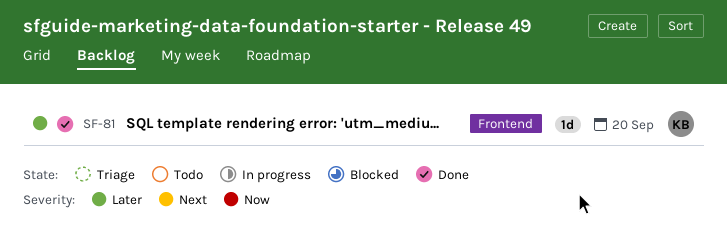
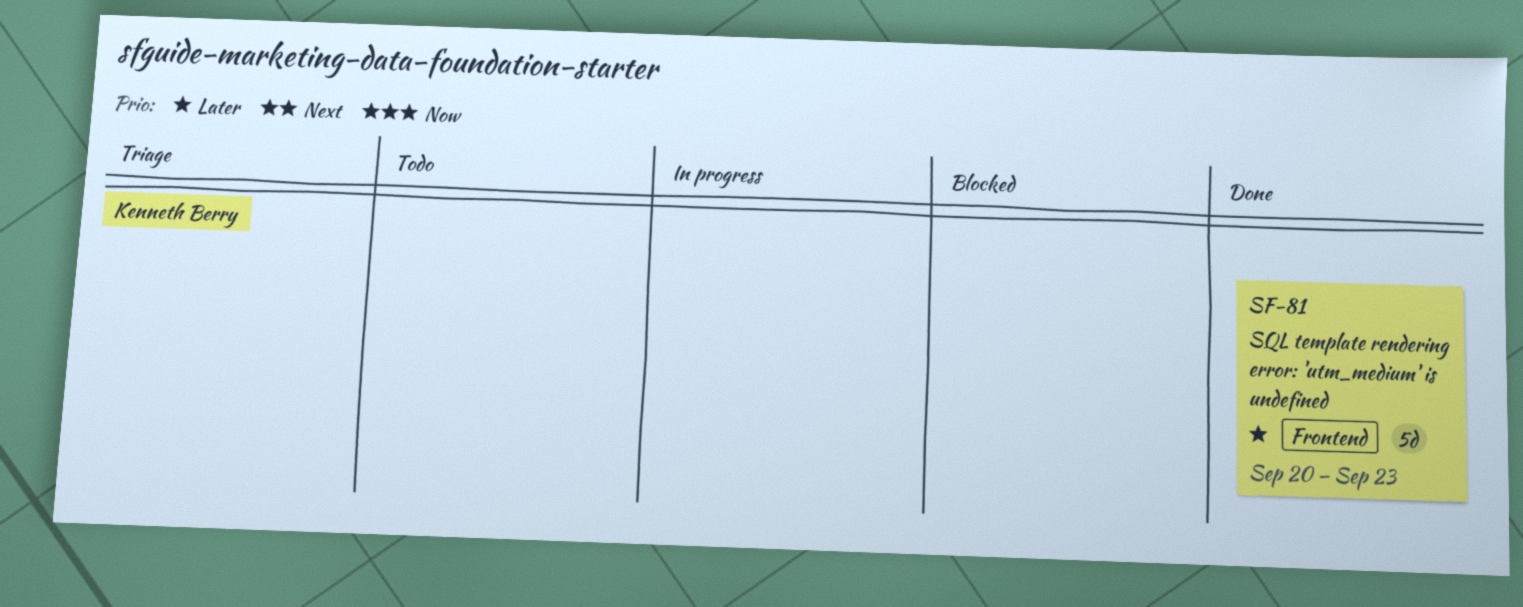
SF-81, estimate: 1d -> 5d
SF-81, due: Sep 20 -> Sep 23

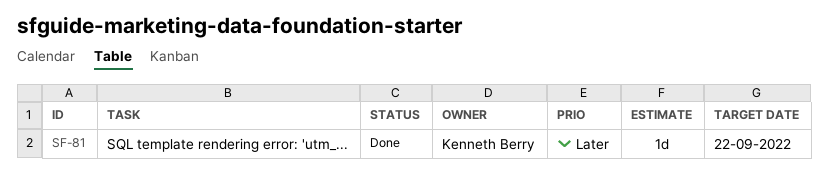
SF-81, estimate: 5d -> 1d
SF-81, due: Sep 23 -> Sep 22

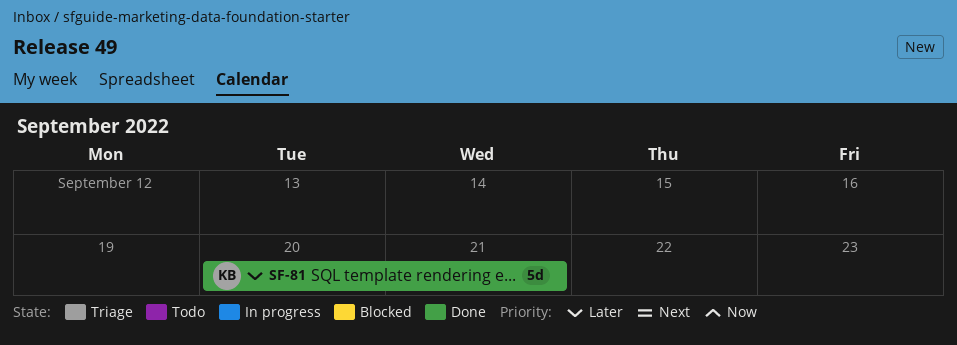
SF-81, estimate: 1d -> 5d
SF-81, due: Sep 22 -> Sep 21

